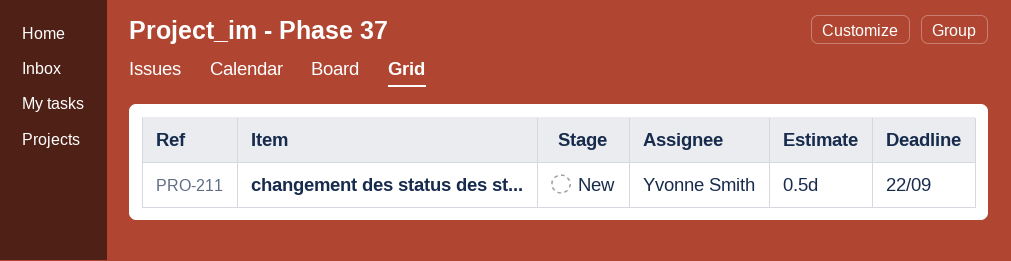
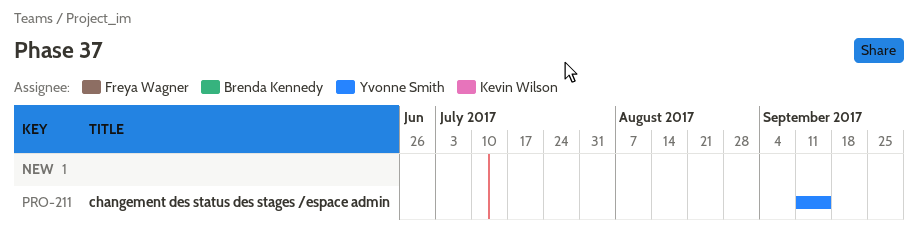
PRO-211, due: Sep 22 -> Sep 15

